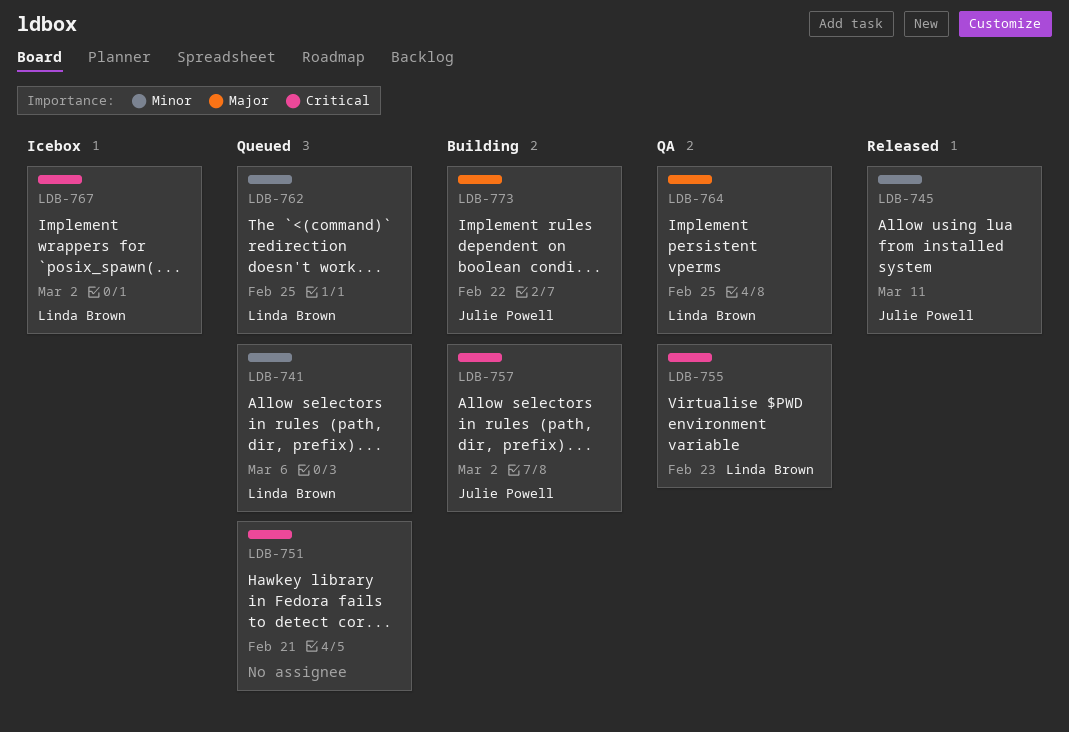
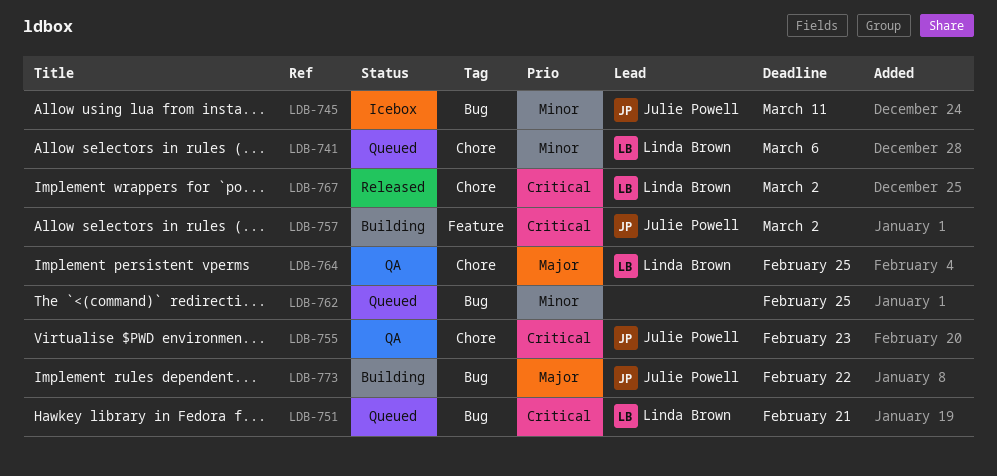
LDB-745, status: Released -> Icebox
LDB-751, owner: none -> Linda Brown
LDB-755, owner: Linda Brown -> Julie Powell
LDB-762, owner: Linda Brown -> none
LDB-767, status: Icebox -> Released

